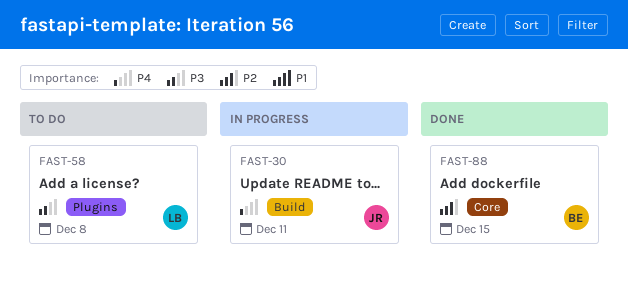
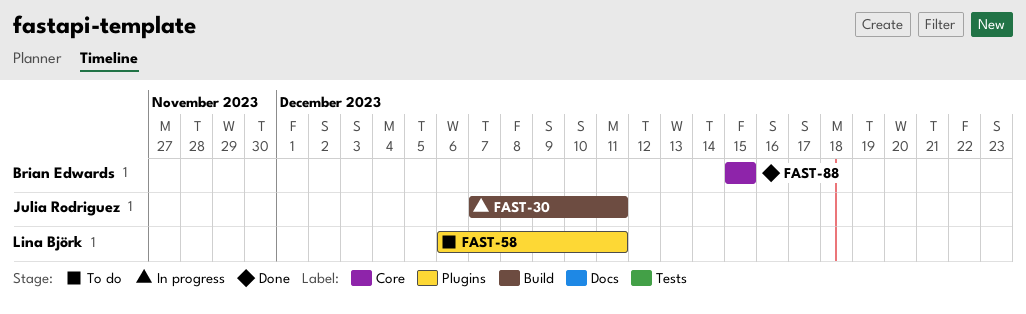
FAST-58, due: Dec 8 -> Dec 11

